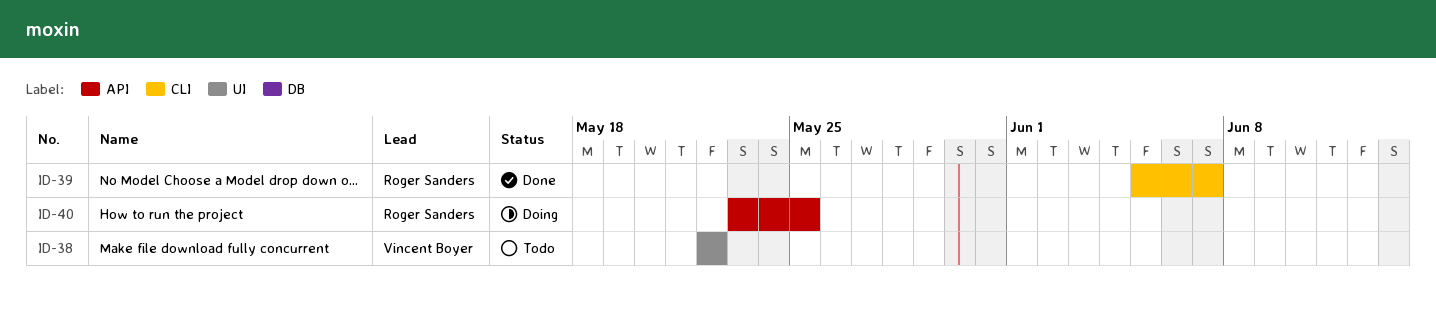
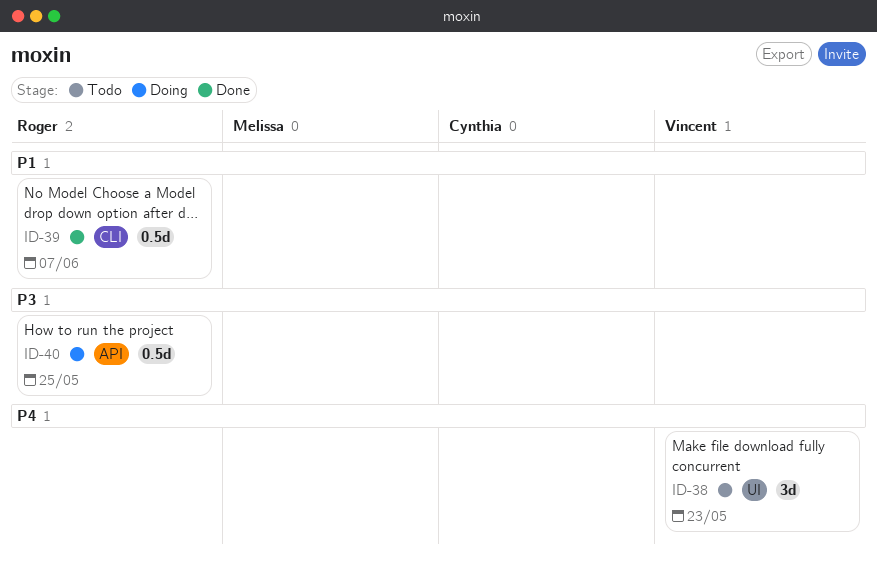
ID-38, due: May 22 -> May 23

